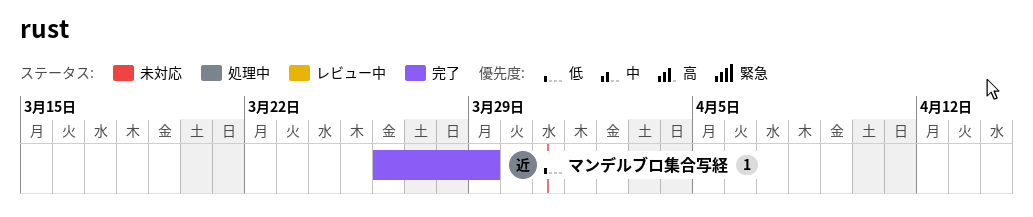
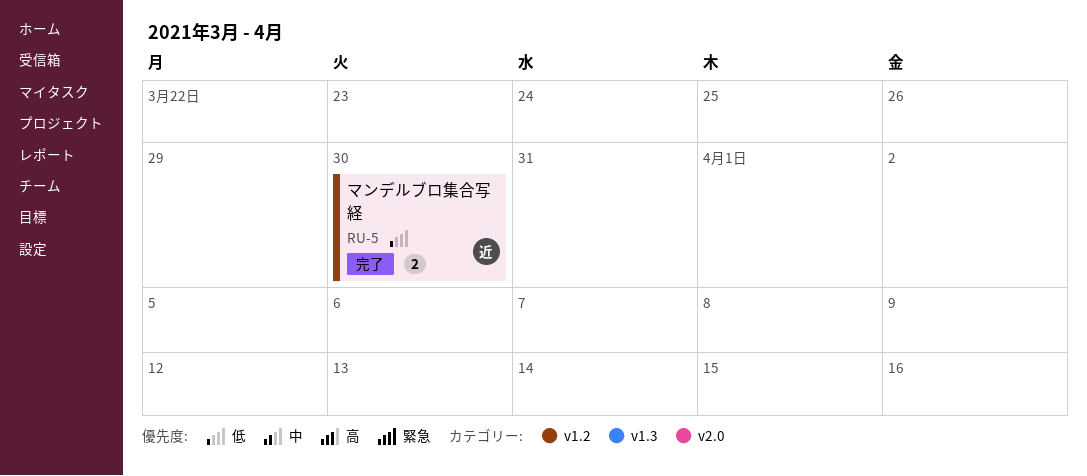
マンデルブロ集合写経, estimate: 1 -> 2
マンデルブロ集合写経, due: Mar 29 -> Mar 30

